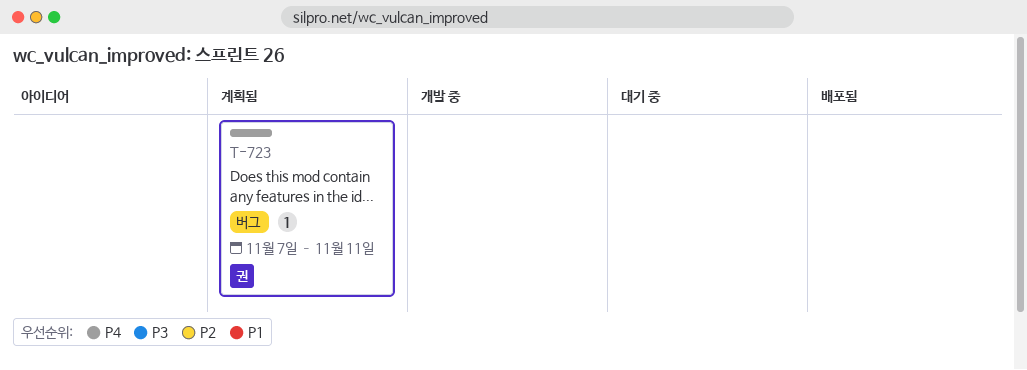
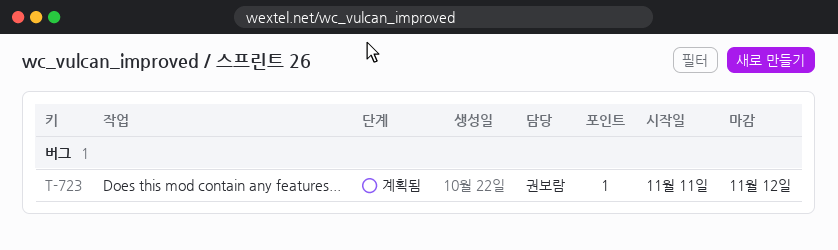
T-723, start: Nov 7 -> Nov 11
T-723, due: Nov 11 -> Nov 12

